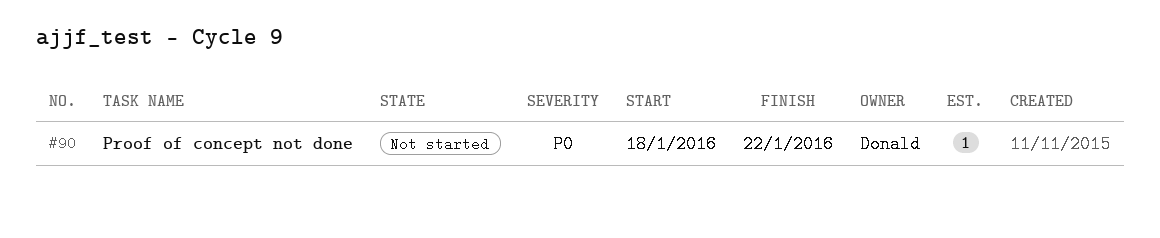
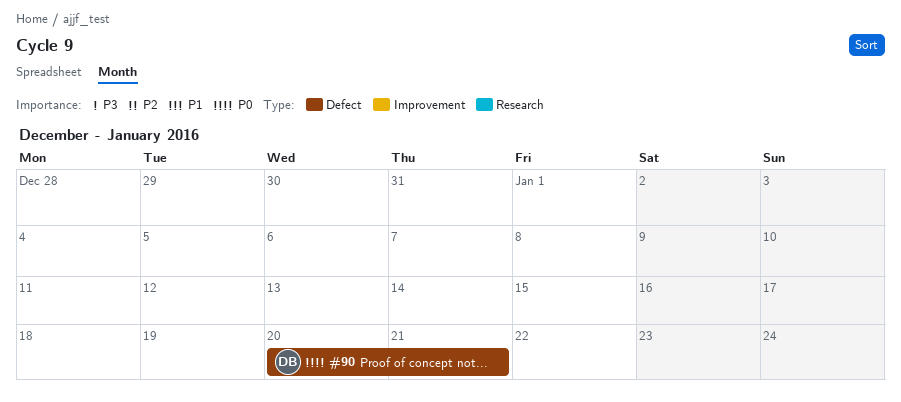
#90, start: Jan 18 -> Jan 20
#90, due: Jan 22 -> Jan 21

